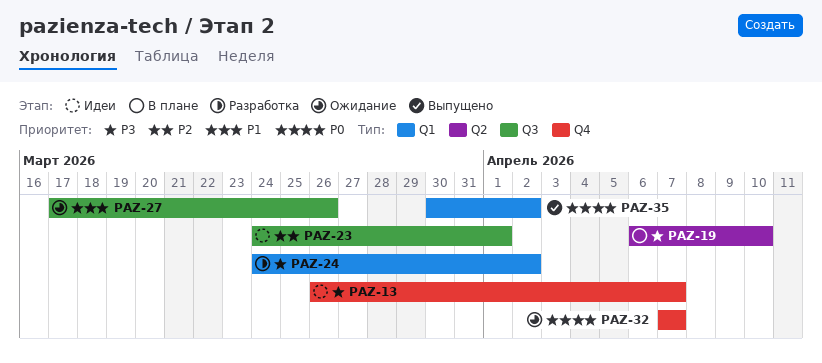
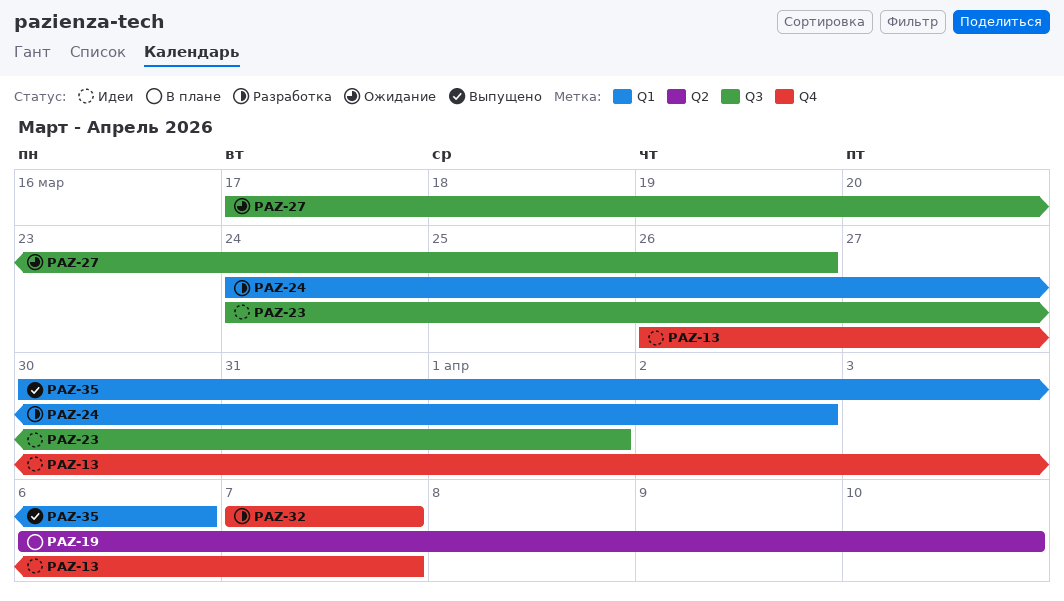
PAZ-32, status: Ожидание -> Разработка
PAZ-35, due: Apr 2 -> Apr 6

